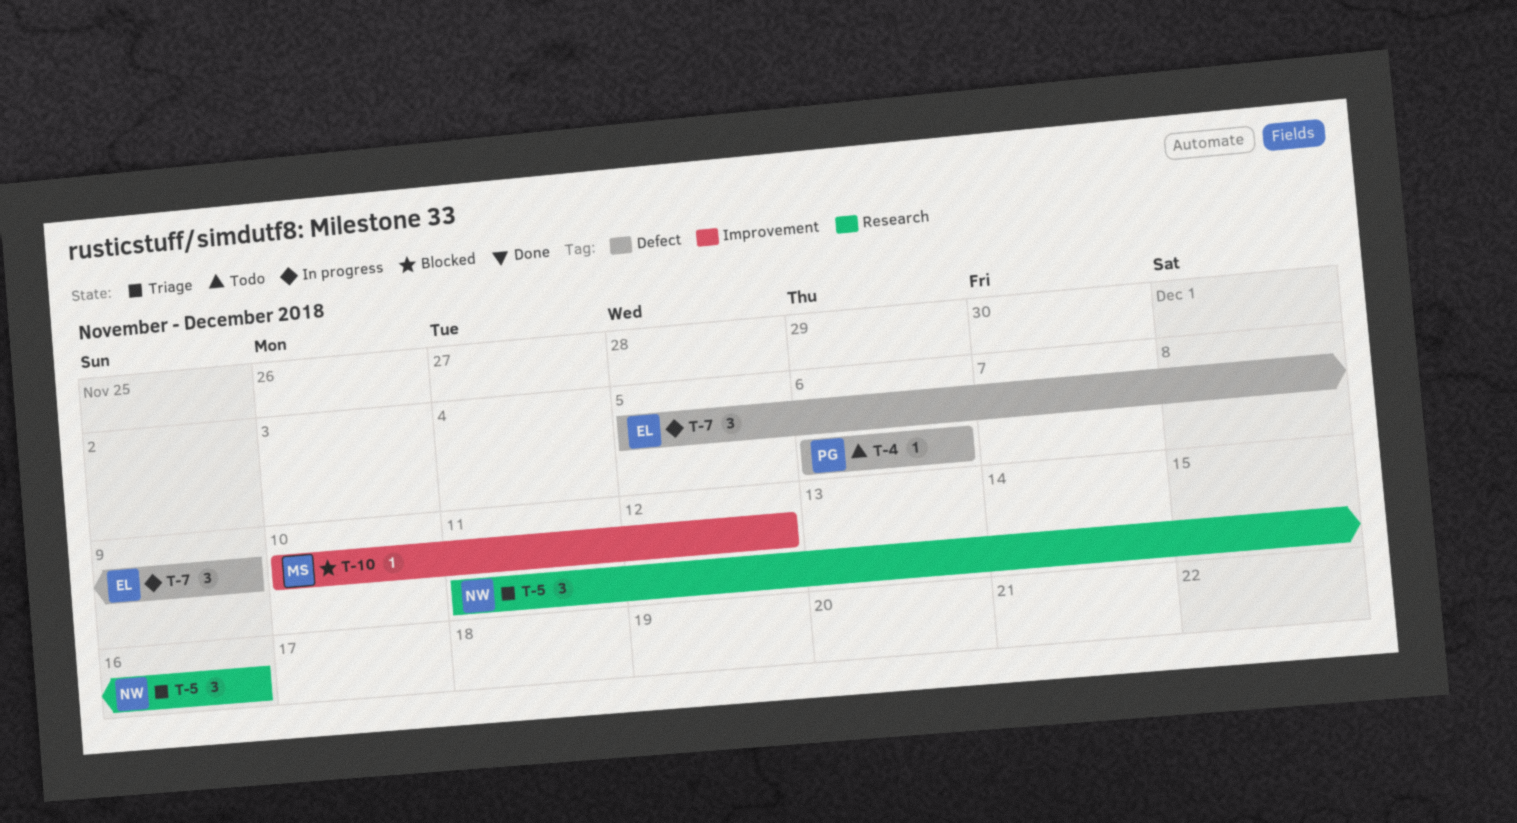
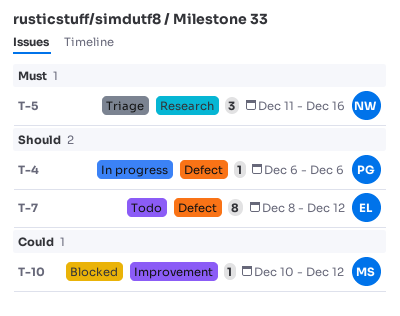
T-4, status: Todo -> In progress
T-7, status: In progress -> Todo
T-7, estimate: 3 -> 8
T-7, start: Dec 5 -> Dec 8
T-7, due: Dec 9 -> Dec 12

